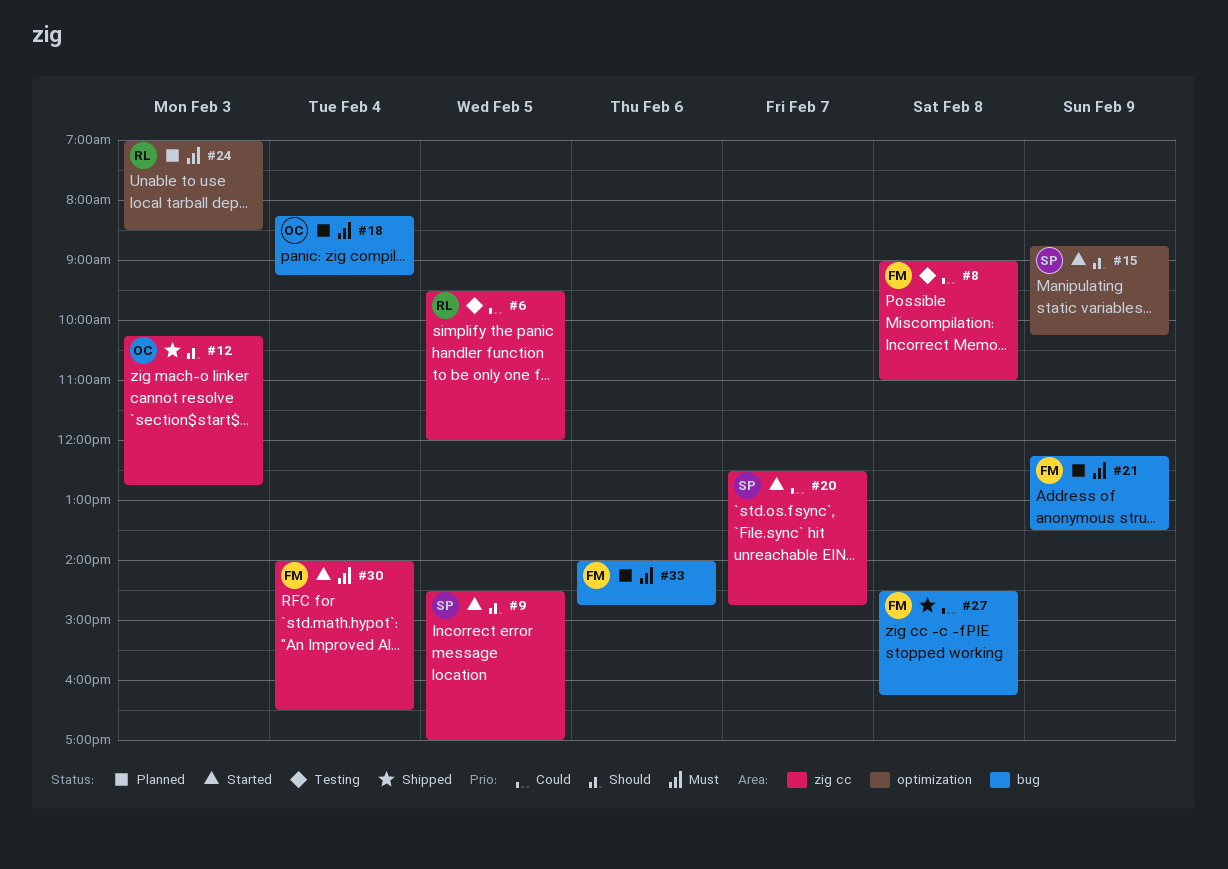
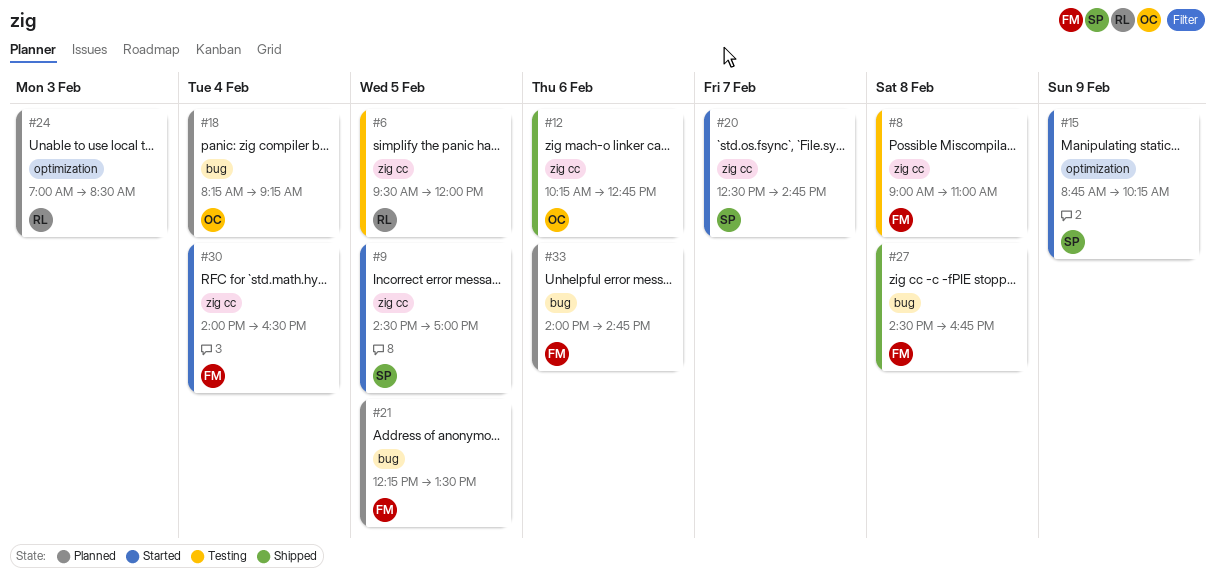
#12, day: Feb 3 -> Feb 6
#21, day: Feb 9 -> Feb 5
#27, ends: 16:15 -> 16:45

